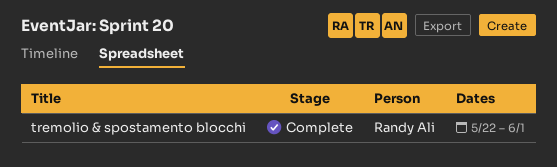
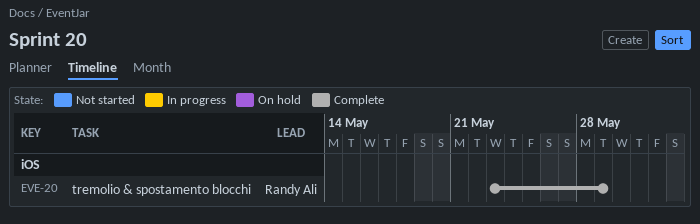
tremolio & spostamento blocchi, start: May 22 -> May 23
tremolio & spostamento blocchi, due: Jun 1 -> May 29

